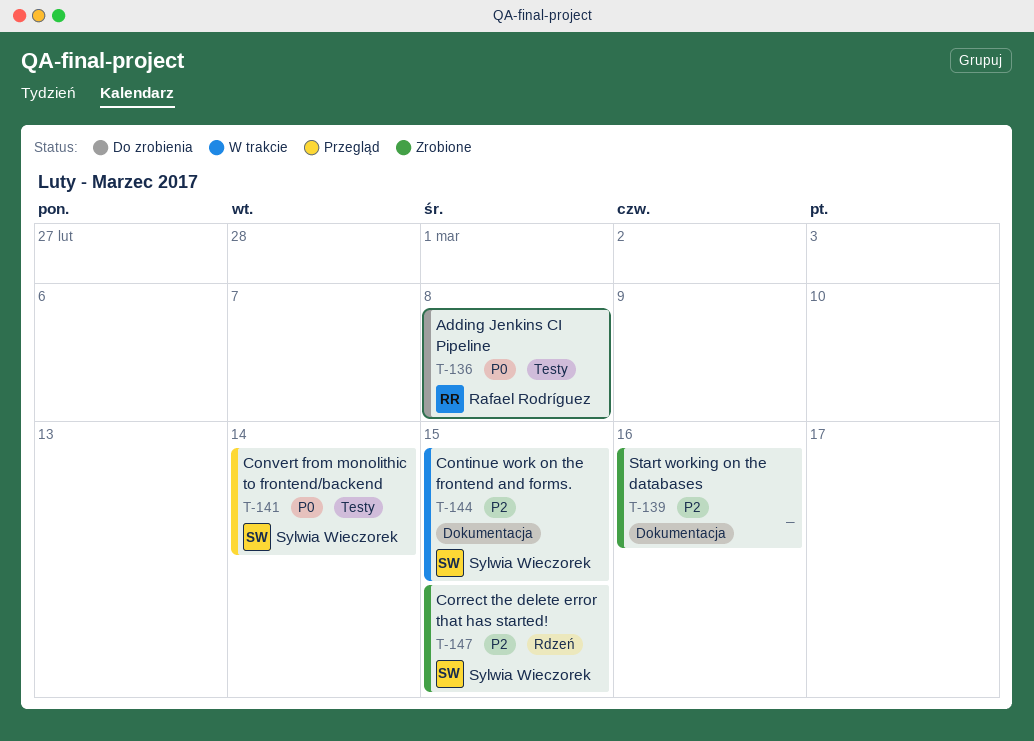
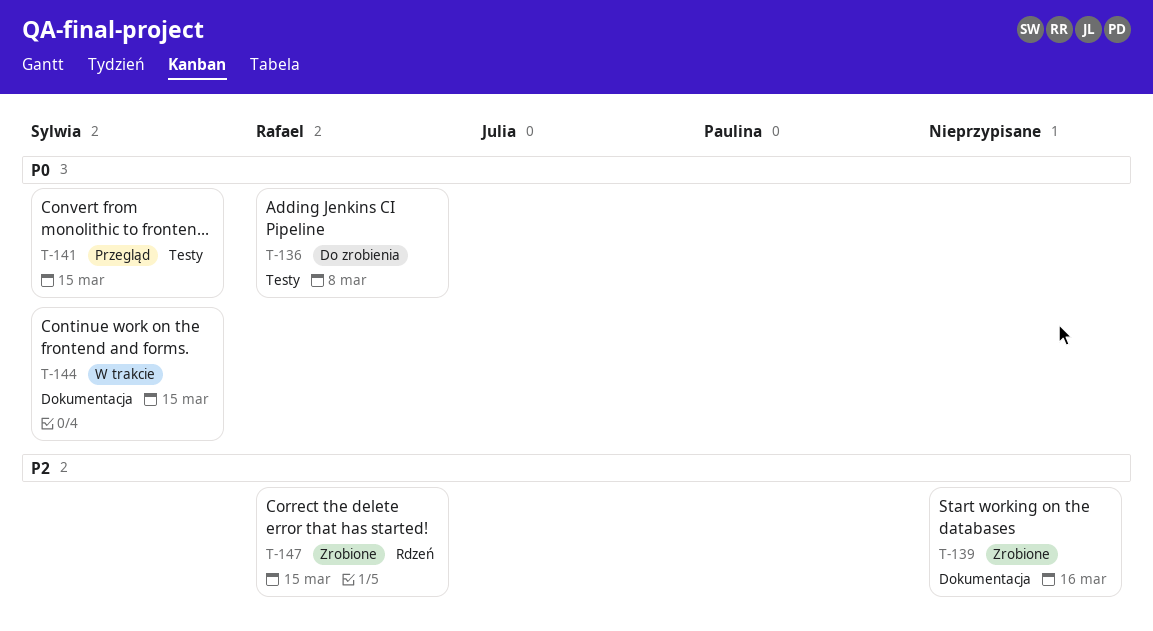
T-141, due: Mar 14 -> Mar 15
T-144, priority: P2 -> P0
T-147, owner: Sylwia Wieczorek -> Rafael Rodríguez

